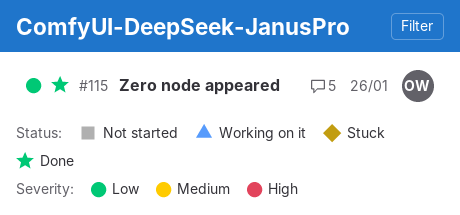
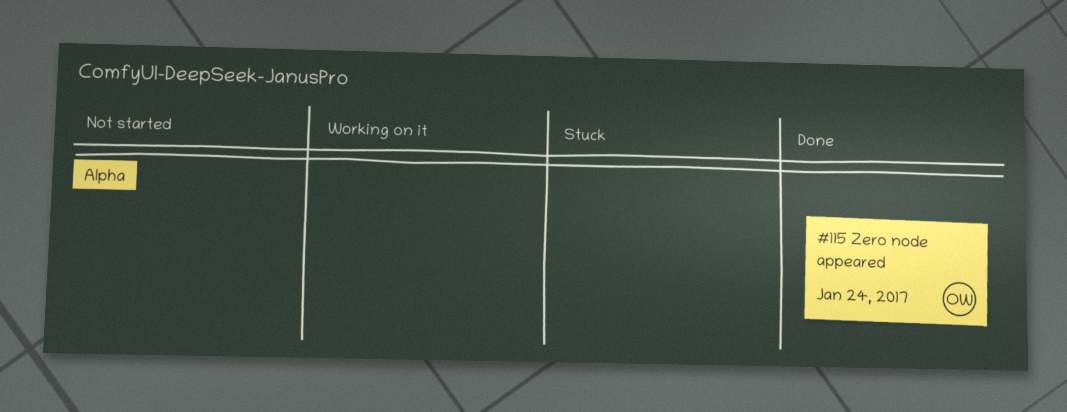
#115, due: Jan 26 -> Jan 24

